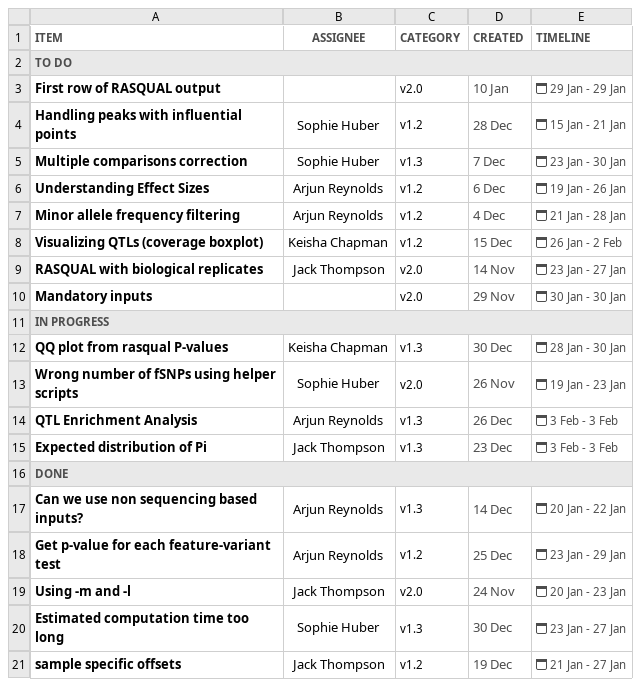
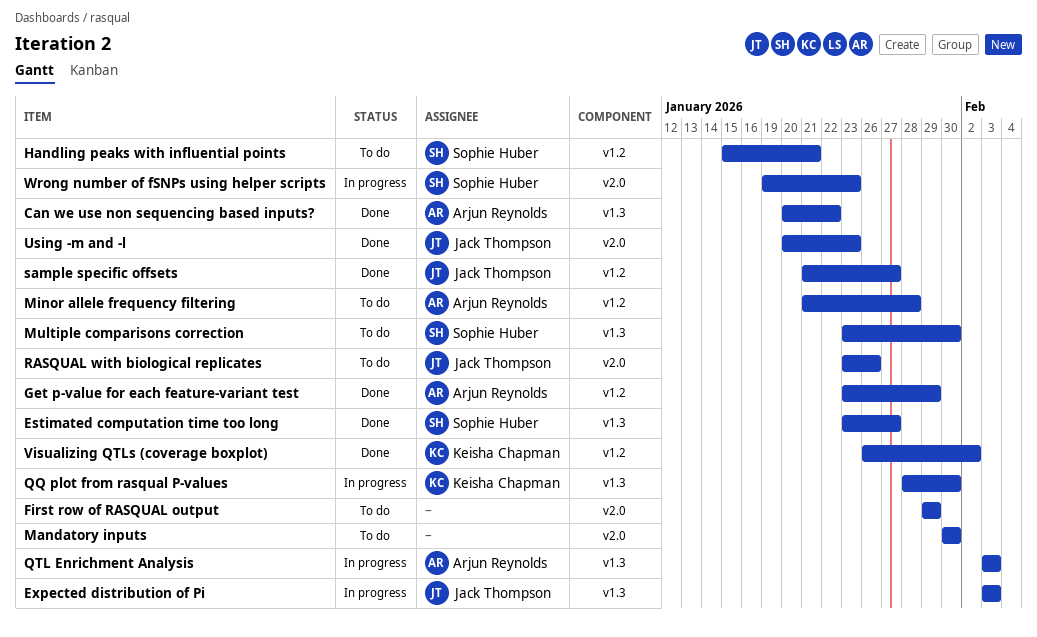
RASQUAL with biological replicates, due: Jan 27 -> Jan 26
Understanding Effect Sizes: present -> none
Visualizing QTLs (coverage boxplot), status: To do -> Done

